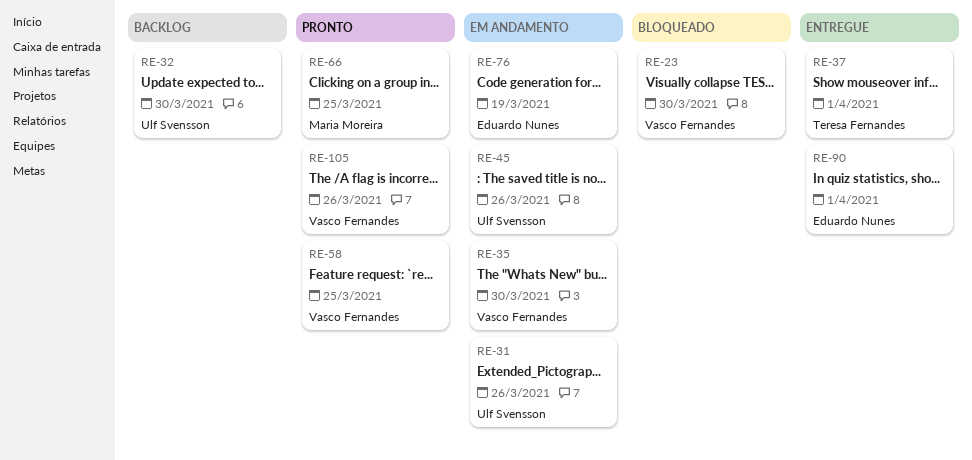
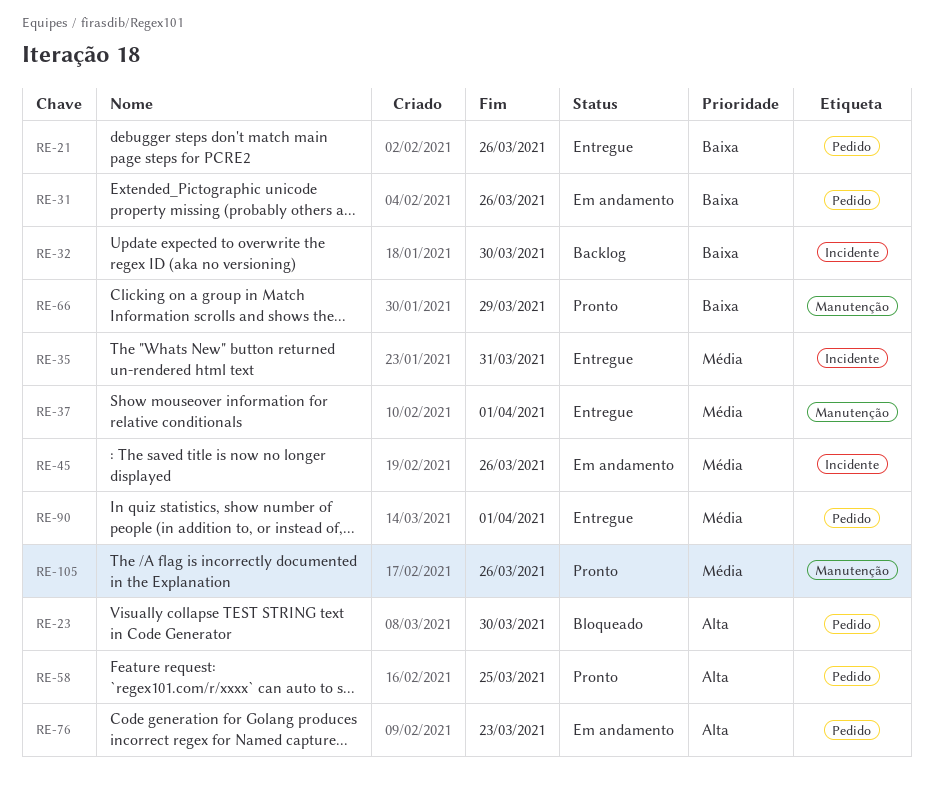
RE-21: none -> present
RE-35, status: Em andamento -> Entregue
RE-35, due: Mar 30 -> Mar 31
RE-66, due: Mar 25 -> Mar 29
RE-76, due: Mar 19 -> Mar 23

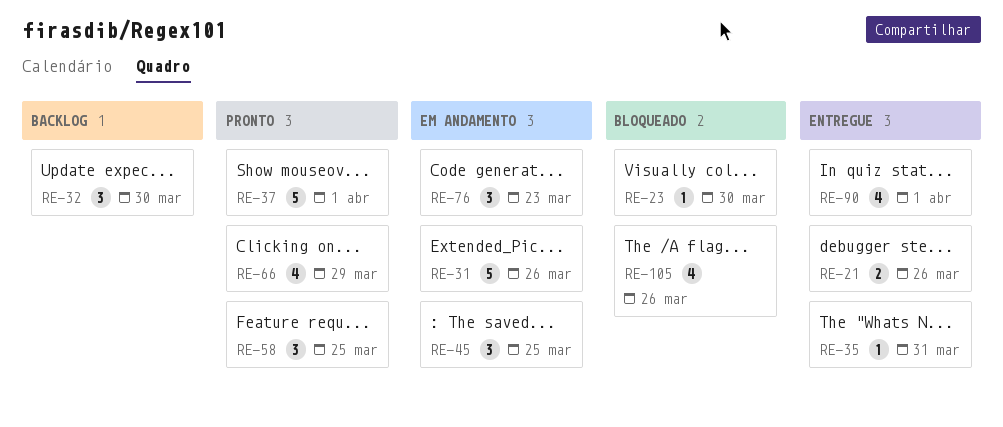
RE-37, status: Entregue -> Pronto
RE-45, due: Mar 26 -> Mar 25
RE-105, status: Pronto -> Bloqueado

